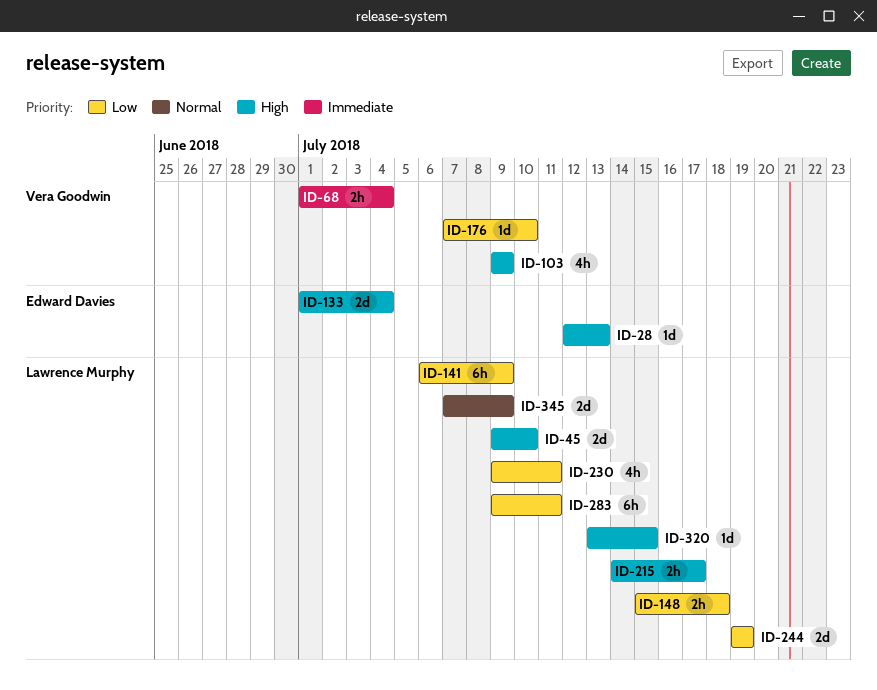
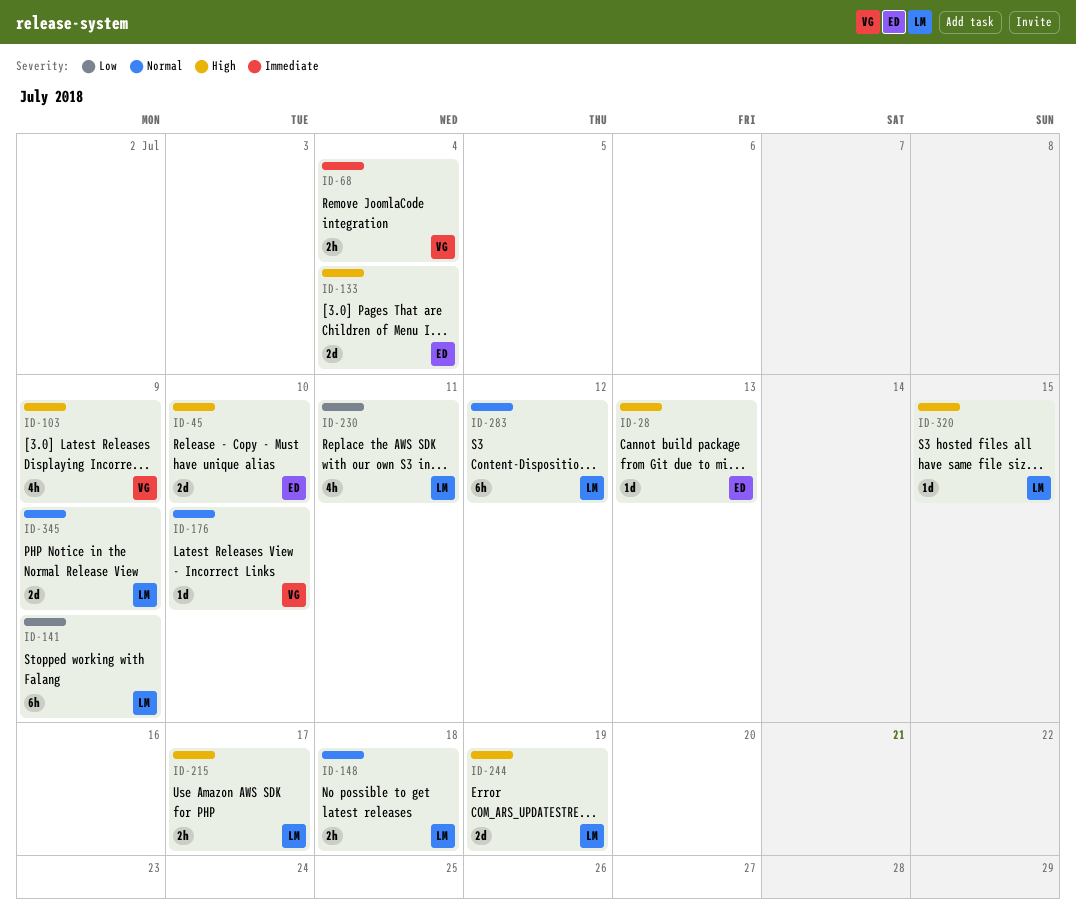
ID-45, owner: Lawrence Murphy -> Edward Davies
ID-148, priority: Low -> Normal
ID-176, priority: Low -> Normal
ID-244, priority: Low -> High
ID-283, priority: Low -> Normal
ID-283, due: Jul 11 -> Jul 12

